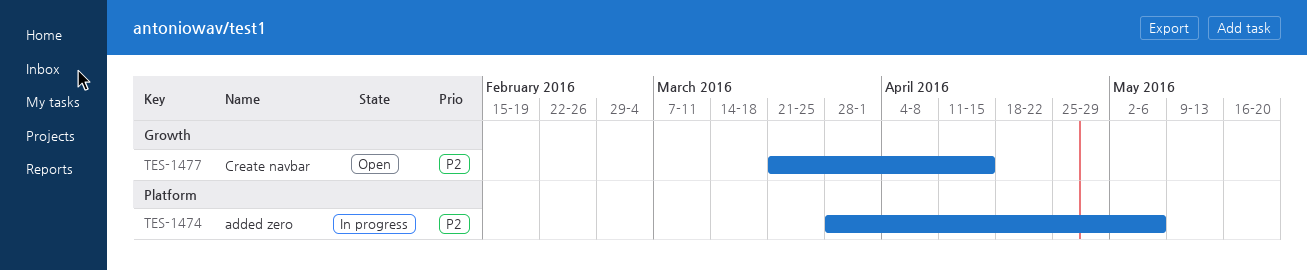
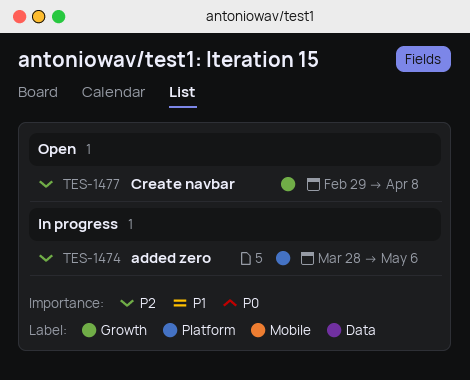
TES-1477, start: Mar 21 -> Feb 29
TES-1477, due: Apr 15 -> Apr 8

